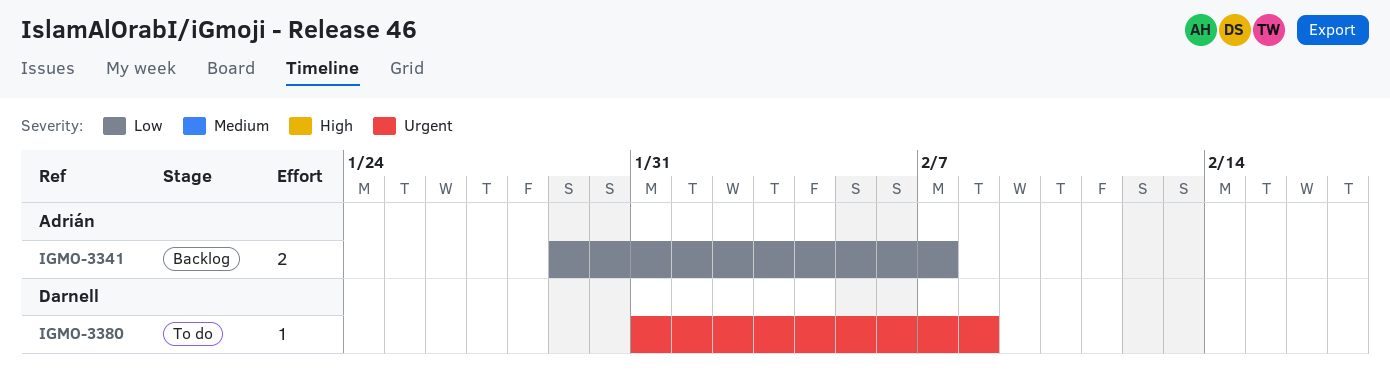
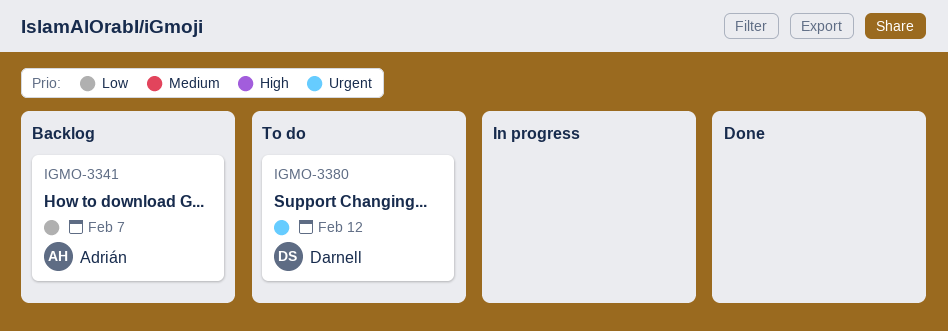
IGMO-3380, due: Feb 8 -> Feb 12

